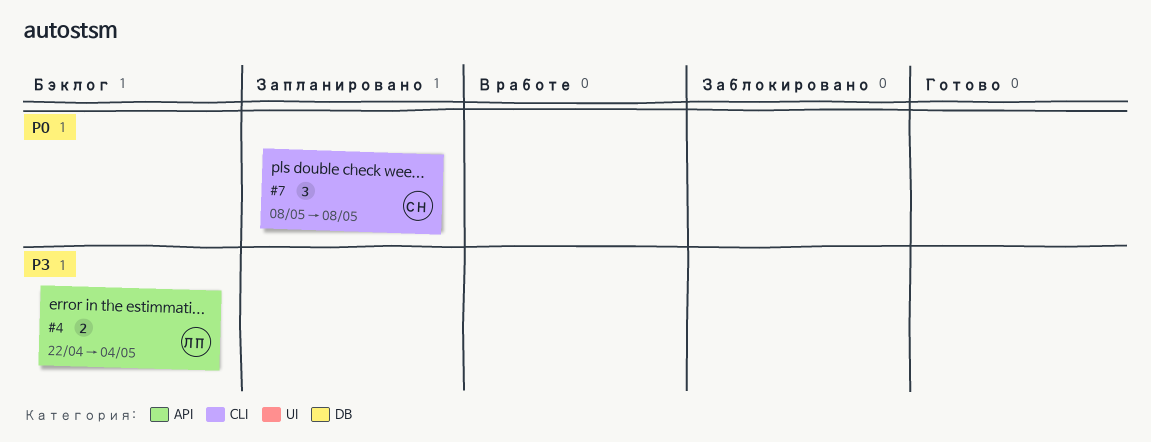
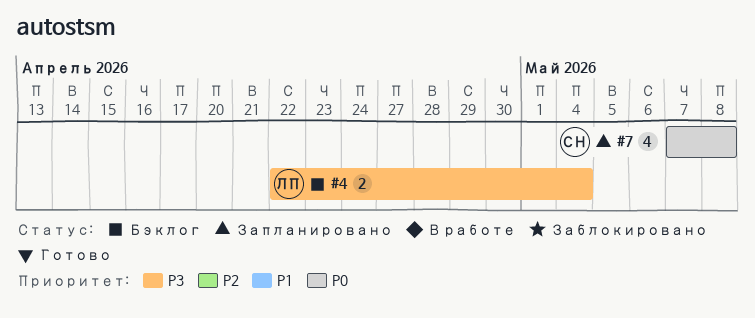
#7, estimate: 3 -> 4
#7, start: May 8 -> May 7

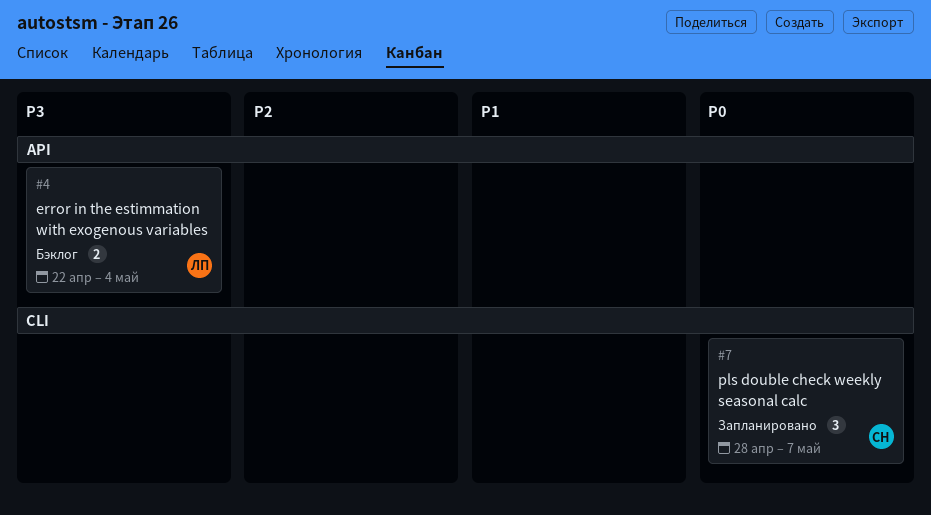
#7, estimate: 4 -> 3
#7, start: May 7 -> Apr 28
#7, due: May 8 -> May 7

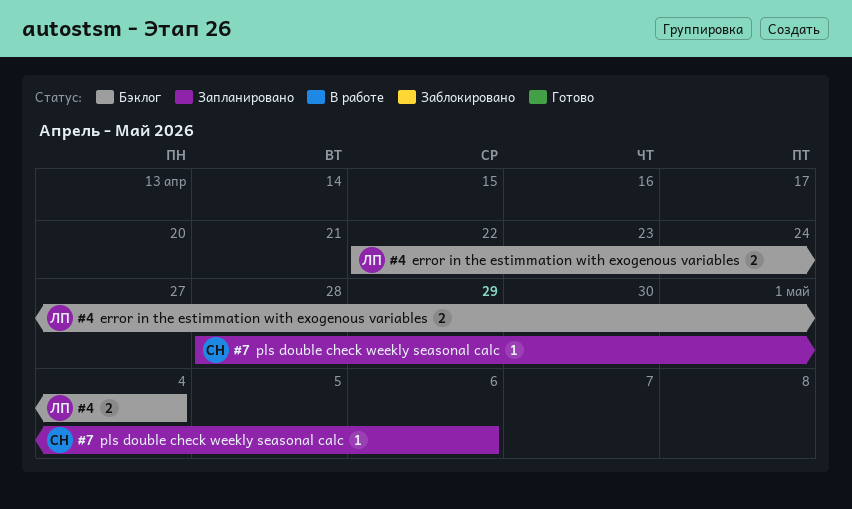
#7, estimate: 3 -> 1
#7, due: May 7 -> May 6

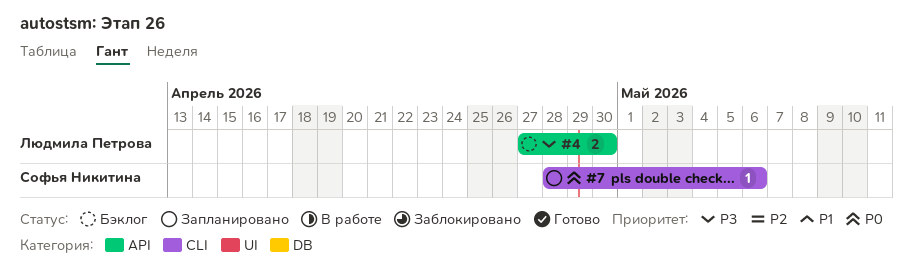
#4, start: Apr 22 -> Apr 27
#4, due: May 4 -> Apr 30

